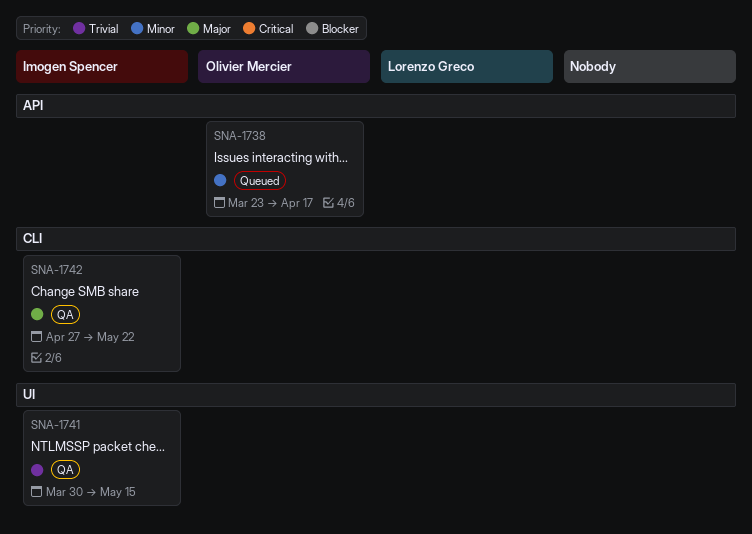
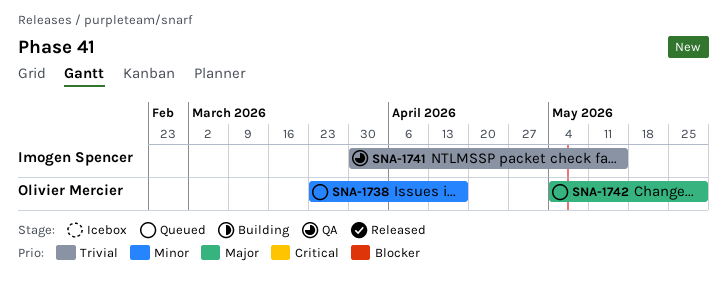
SNA-1742, status: QA -> Queued
SNA-1742, owner: Imogen Spencer -> Olivier Mercier
SNA-1742, start: Apr 27 -> May 4
SNA-1742, due: May 22 -> May 29

